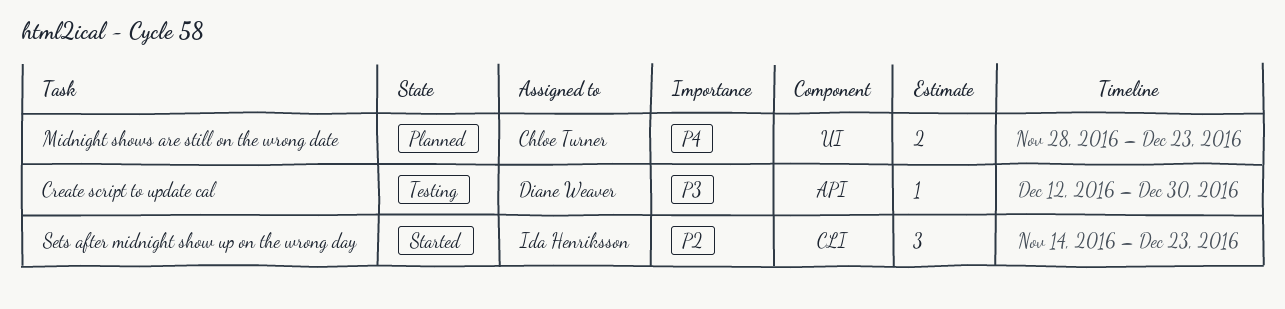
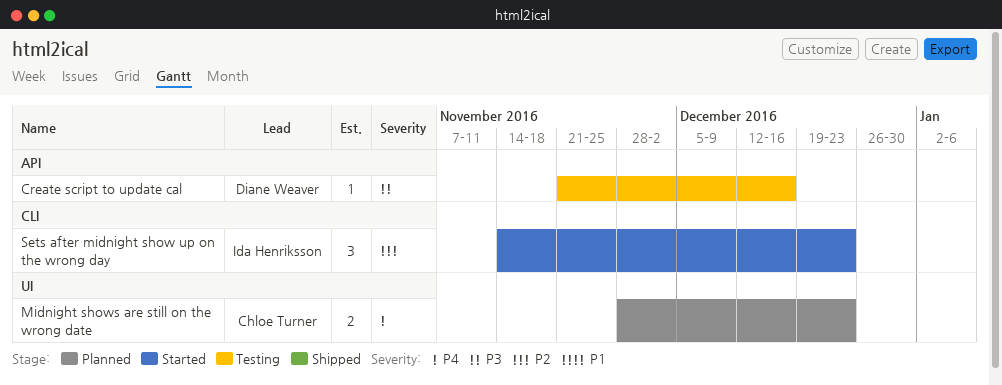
Create script to update cal, start: Dec 12 -> Nov 21
Create script to update cal, due: Dec 30 -> Dec 16

